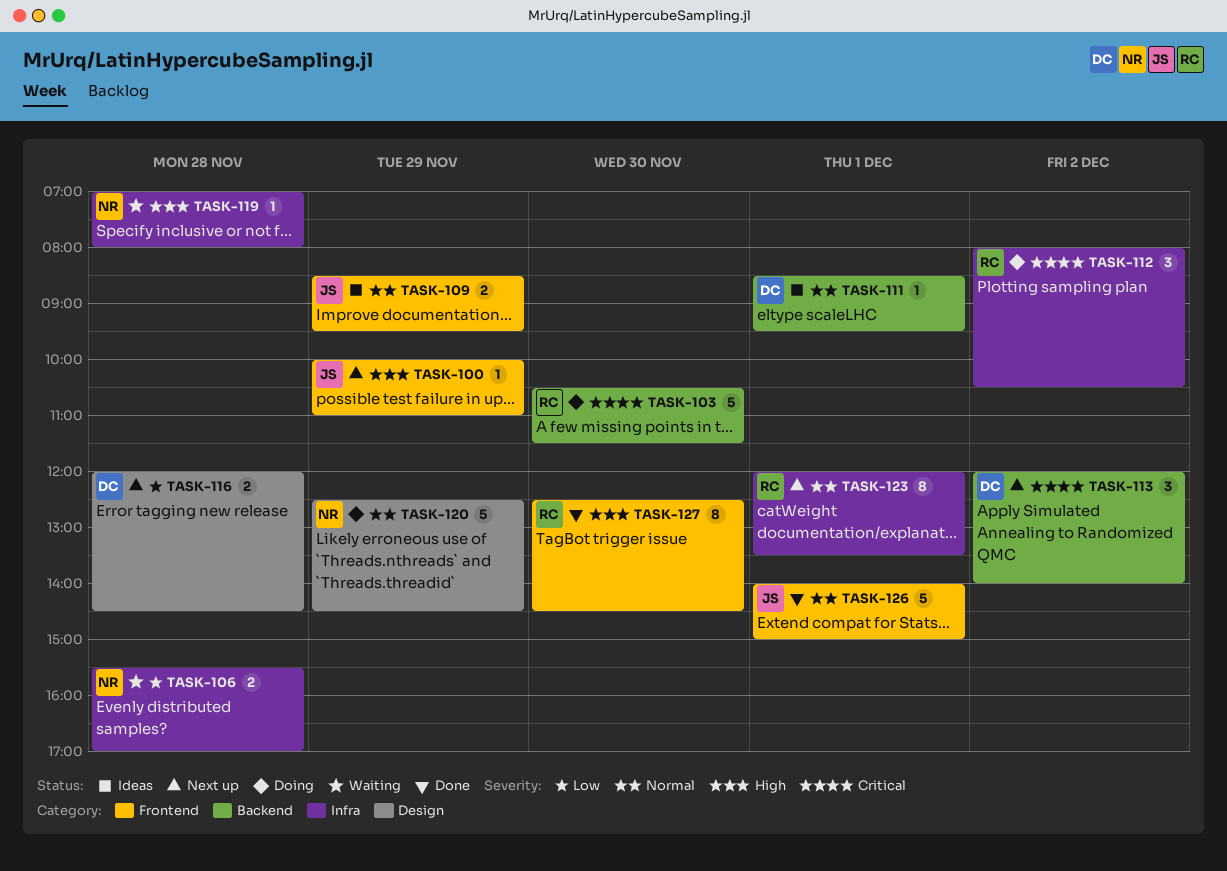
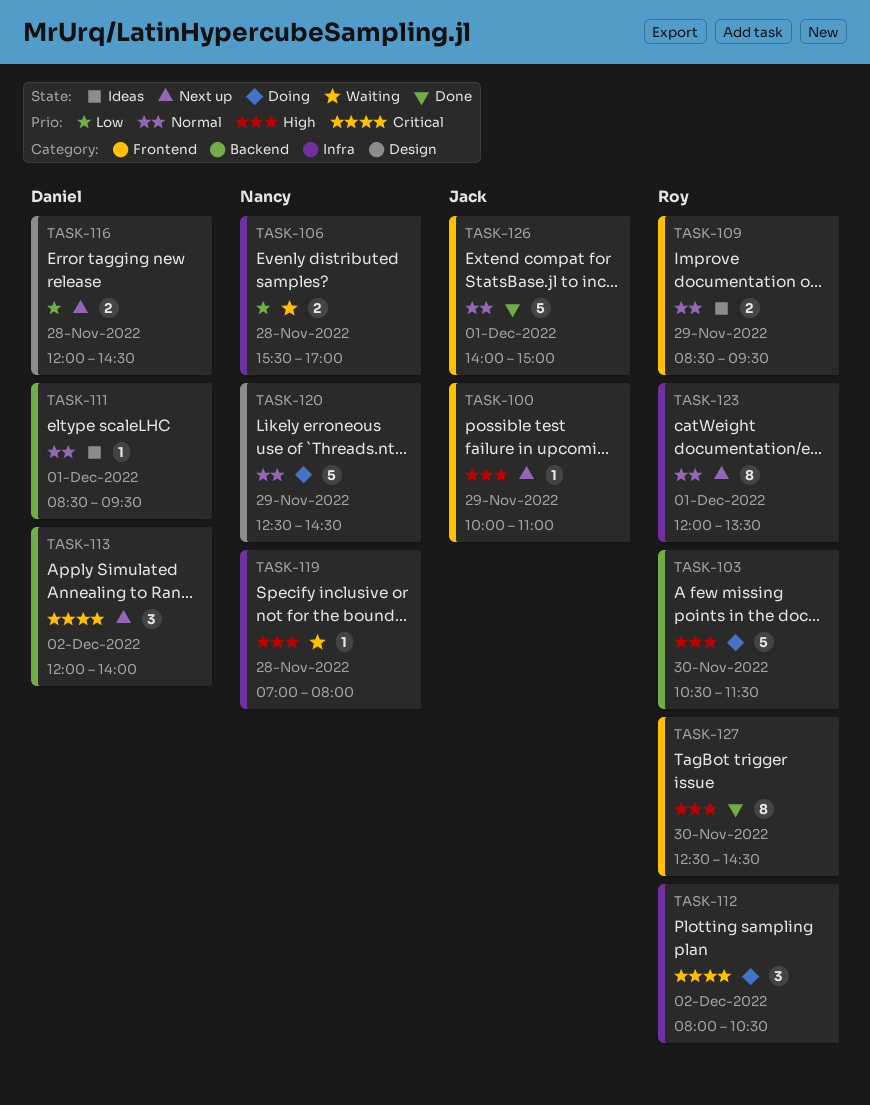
TASK-103, priority: Critical -> High
TASK-109, owner: Jack -> Roy

